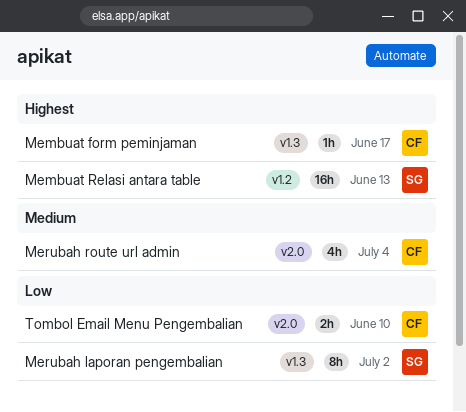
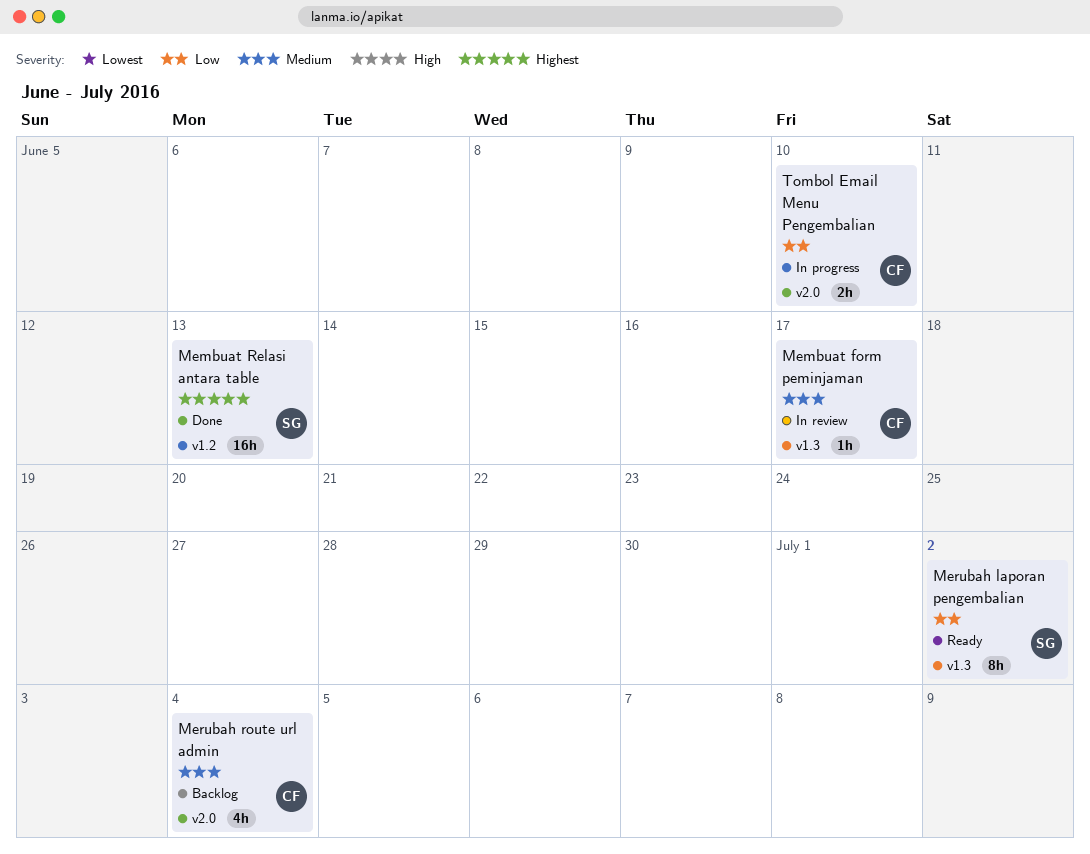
Membuat form peminjaman, priority: Highest -> Medium

